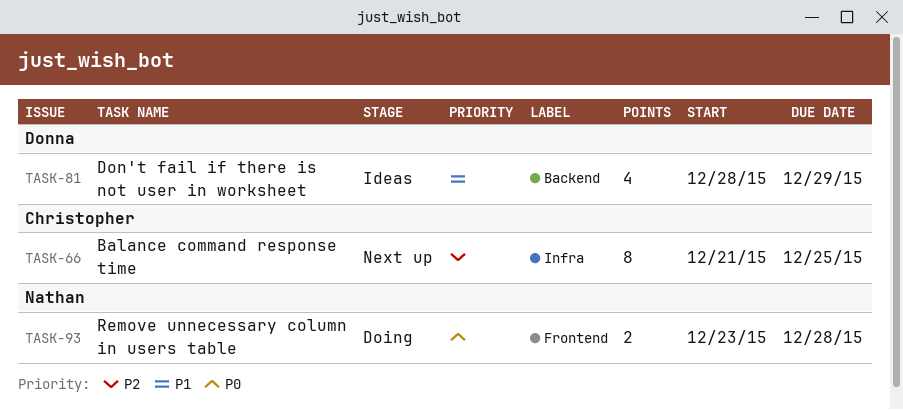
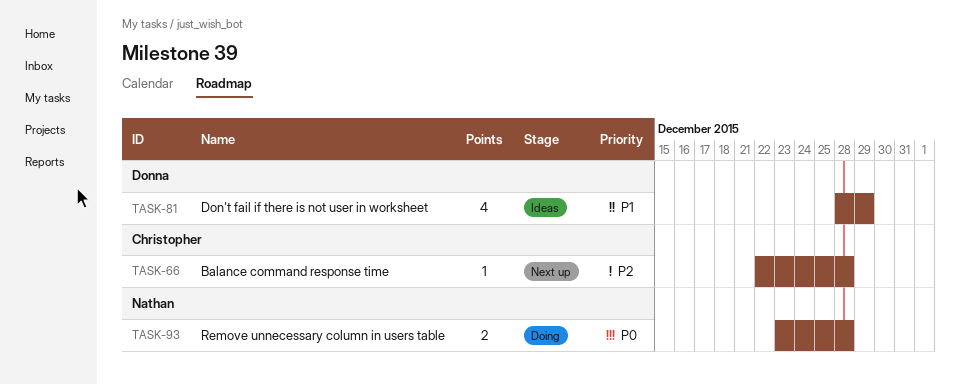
TASK-66, estimate: 8 -> 1
TASK-66, start: Dec 21 -> Dec 22
TASK-66, due: Dec 25 -> Dec 28

